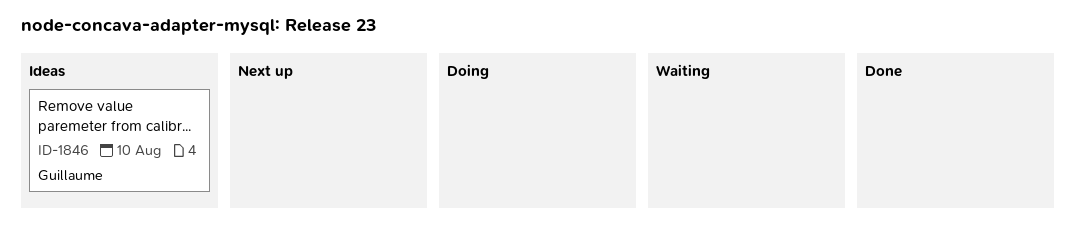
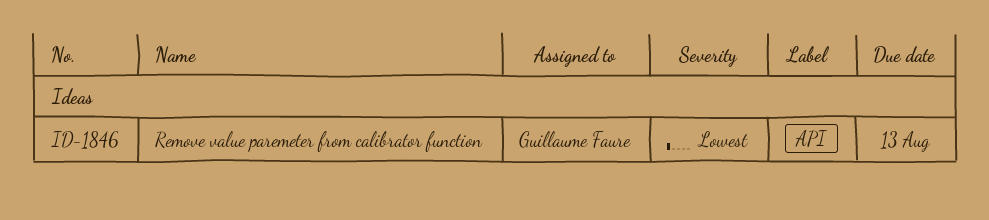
ID-1846, due: Aug 10 -> Aug 13

